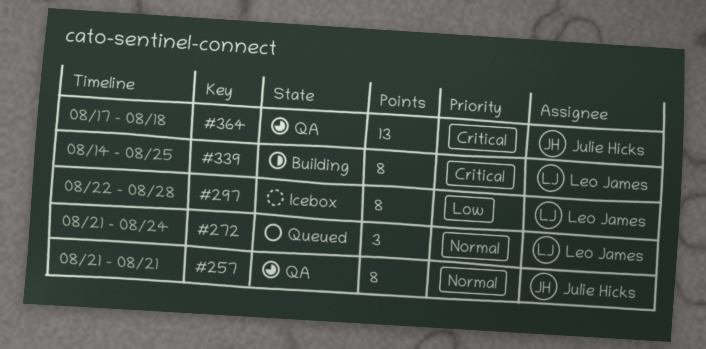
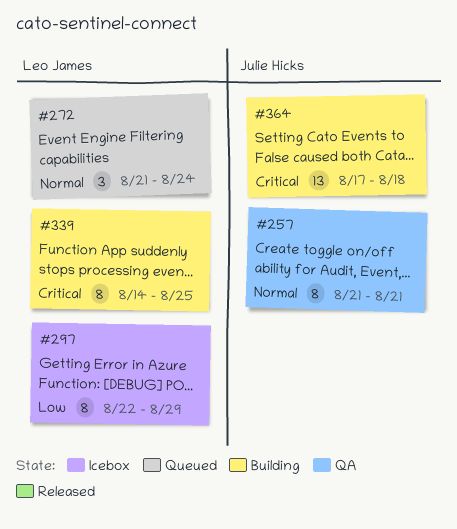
#297, due: Aug 28 -> Aug 29
#364, status: QA -> Building

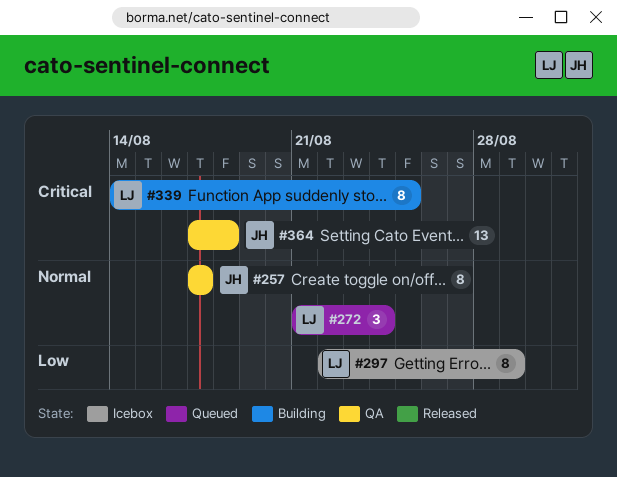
#257, start: Aug 21 -> Aug 17
#257, due: Aug 21 -> Aug 17
#364, status: Building -> QA

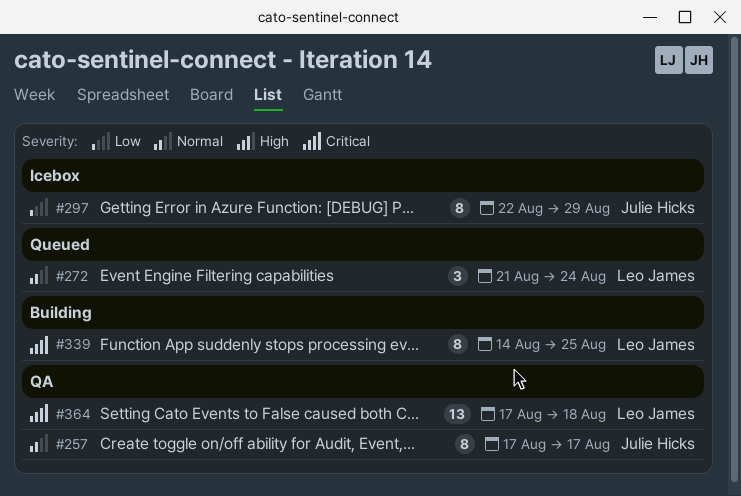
#297, owner: Leo James -> Julie Hicks
#364, owner: Julie Hicks -> Leo James

